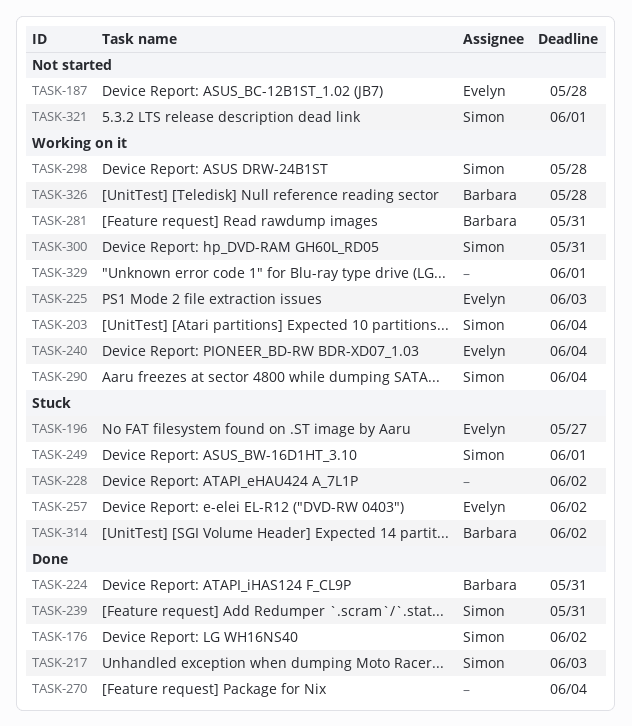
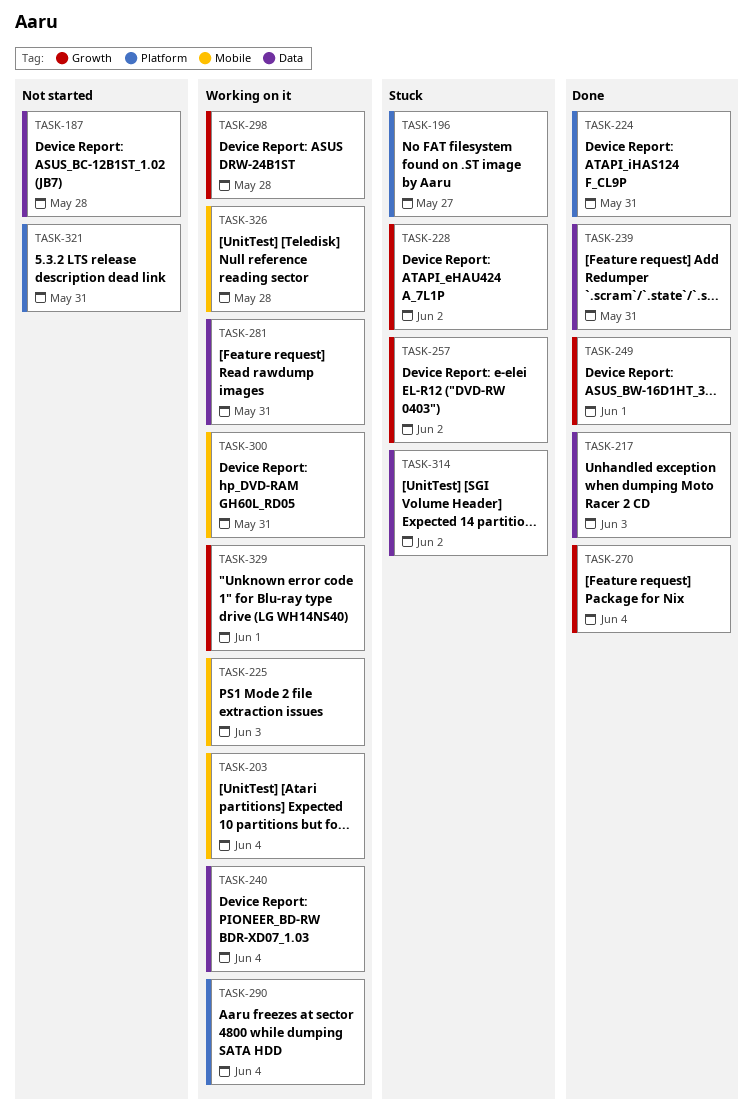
TASK-176: present -> none
TASK-249, status: Stuck -> Done
TASK-321, due: Jun 1 -> May 31

